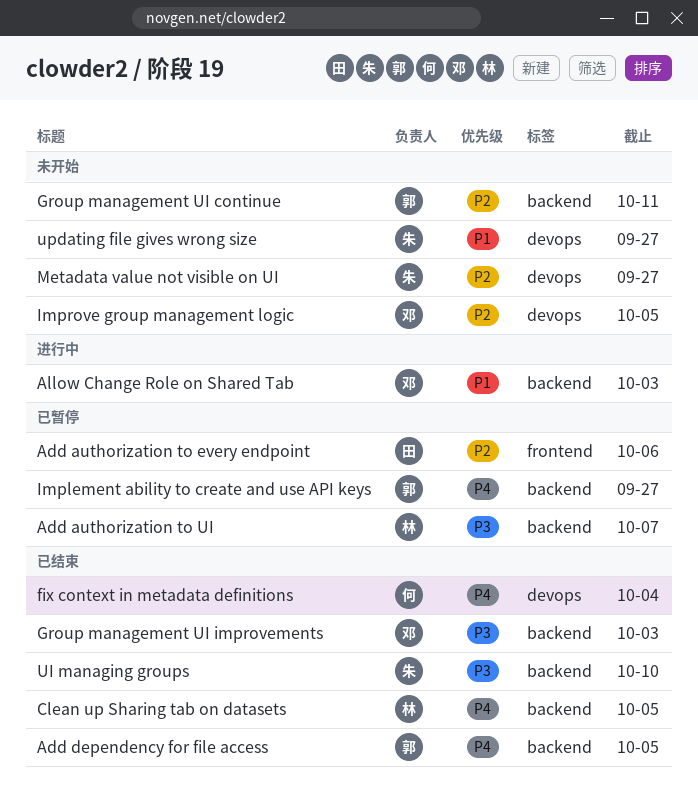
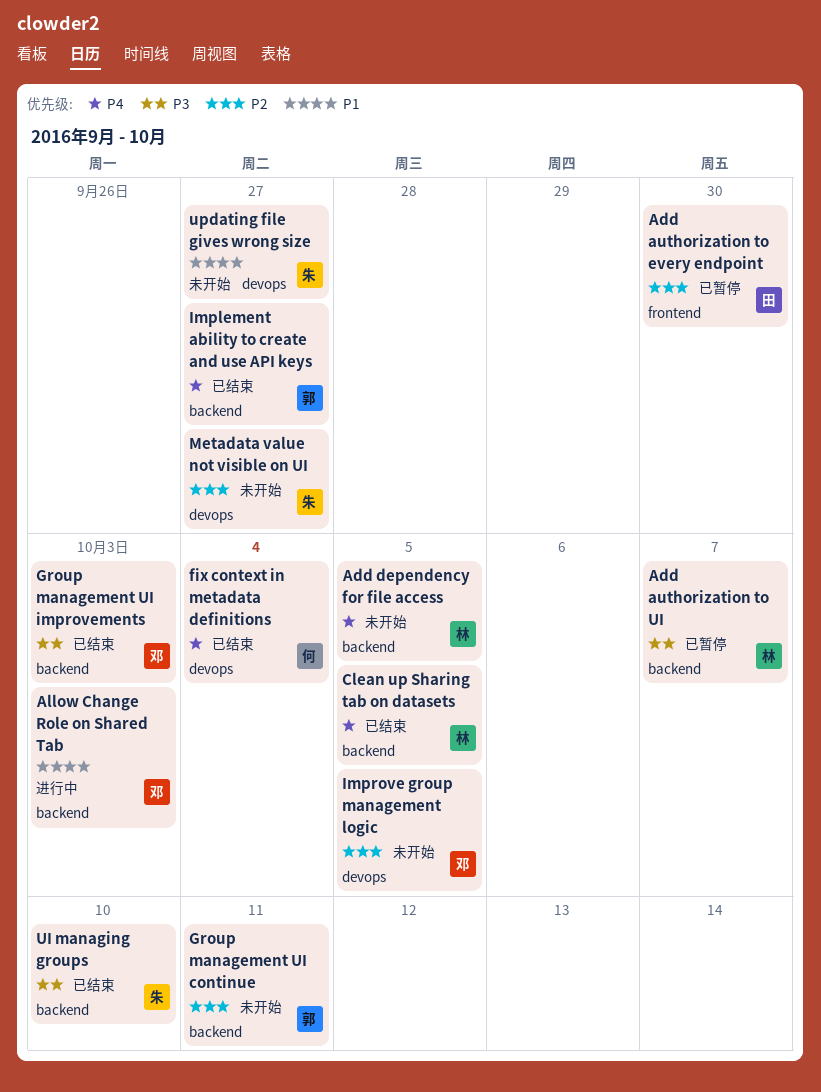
Add authorization to every endpoint, due: Oct 6 -> Sep 30
Add dependency for file access, status: 已结束 -> 未开始
Add dependency for file access, owner: 郭 -> 林
Implement ability to create and use API keys, status: 已暂停 -> 已结束

